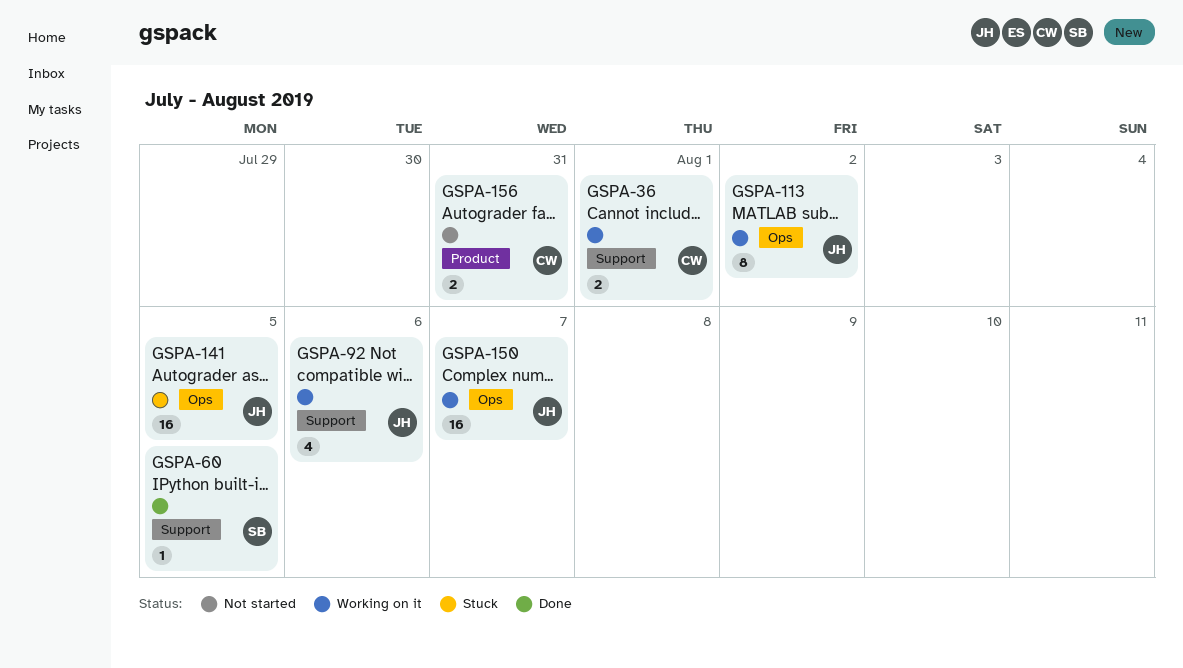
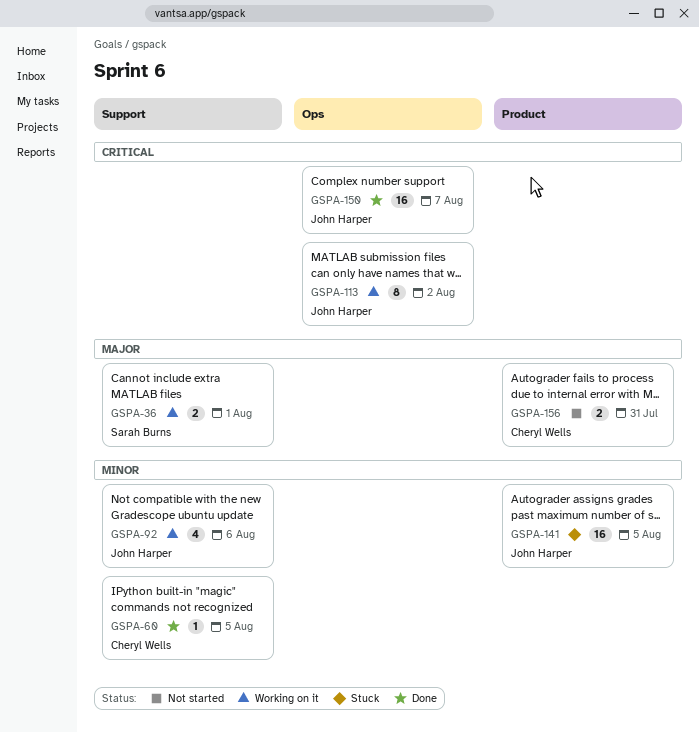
GSPA-36, owner: Cheryl Wells -> Sarah Burns
GSPA-60, owner: Sarah Burns -> Cheryl Wells
GSPA-141, label: Ops -> Product
GSPA-150, status: Working on it -> Done

